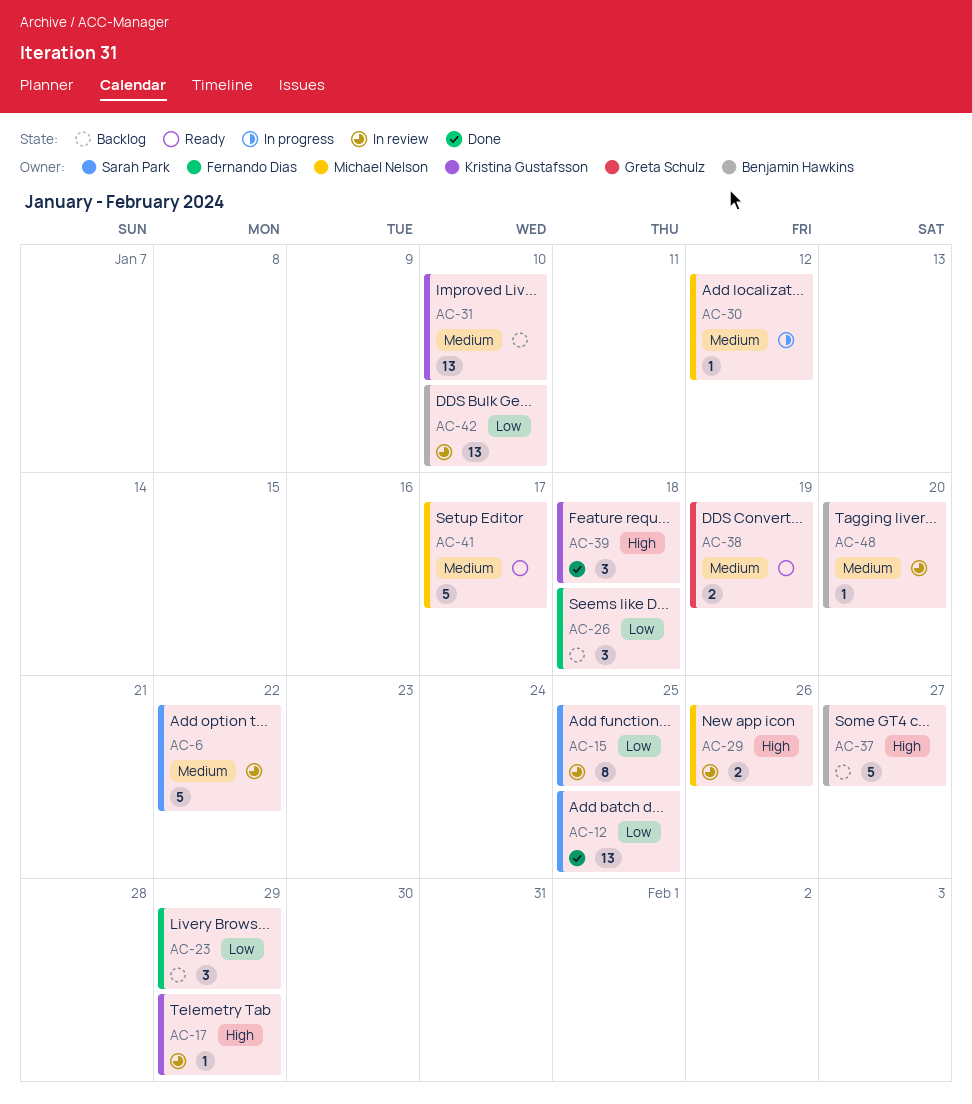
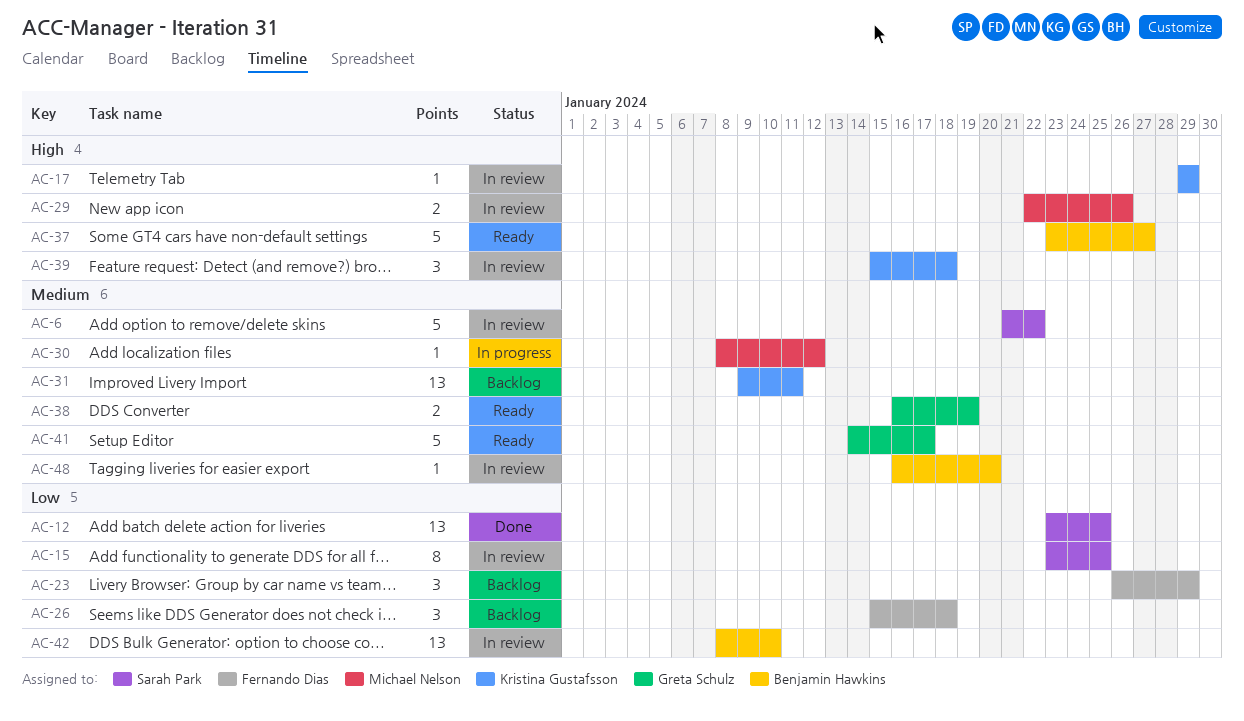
AC-31, due: Jan 10 -> Jan 11
AC-37, status: Backlog -> Ready
AC-39, status: Done -> In review
AC-41, owner: Michael Nelson -> Greta Schulz

